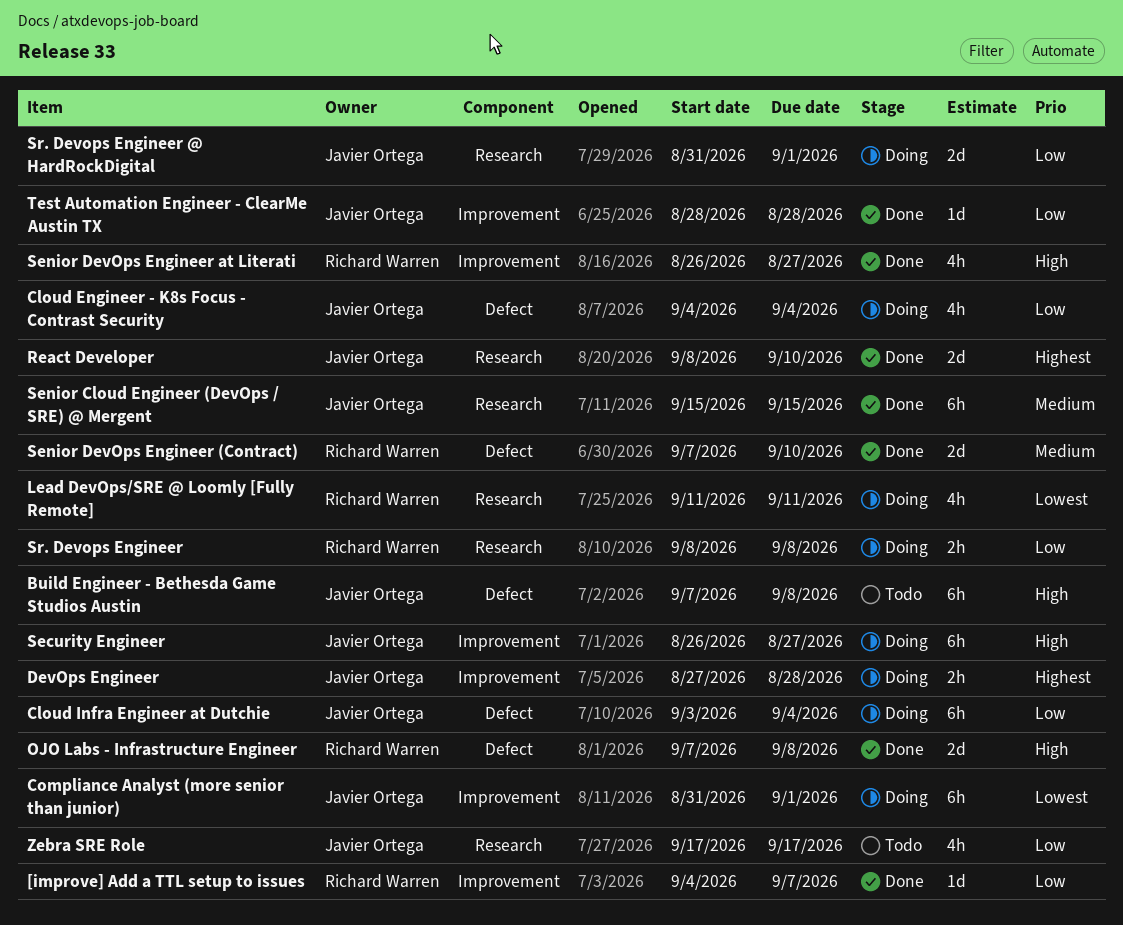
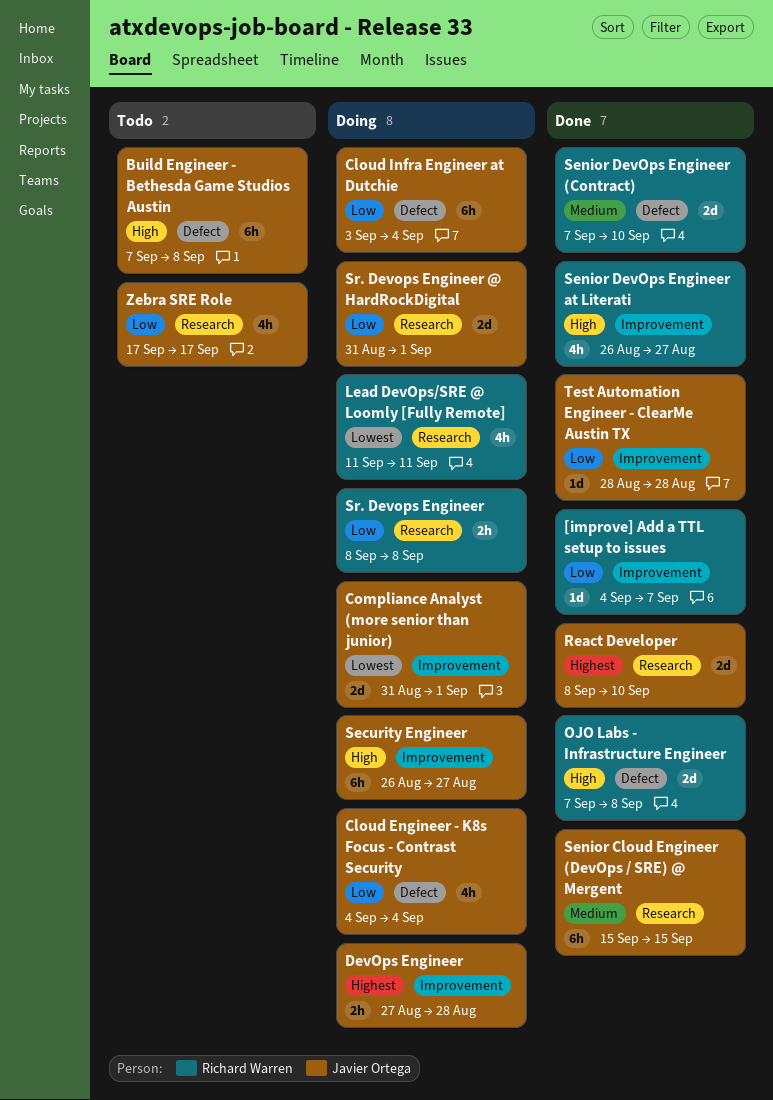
Compliance Analyst (more senior than junior), estimate: 6h -> 2d

